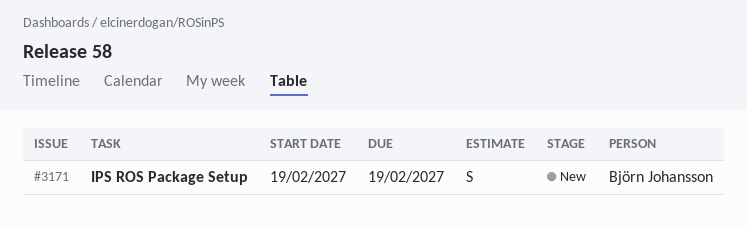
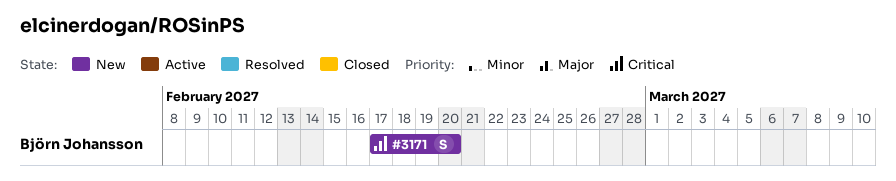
#3171, start: Feb 19 -> Feb 17
#3171, due: Feb 19 -> Feb 20

